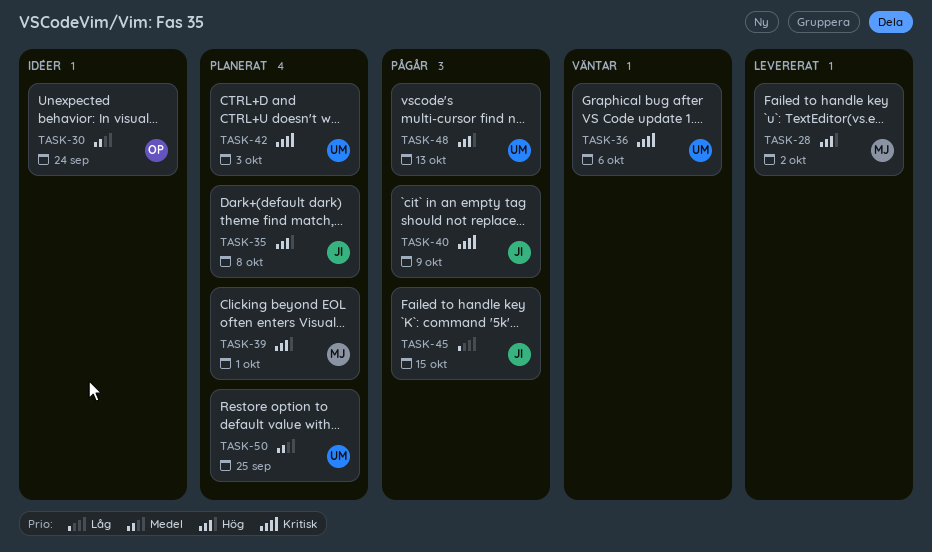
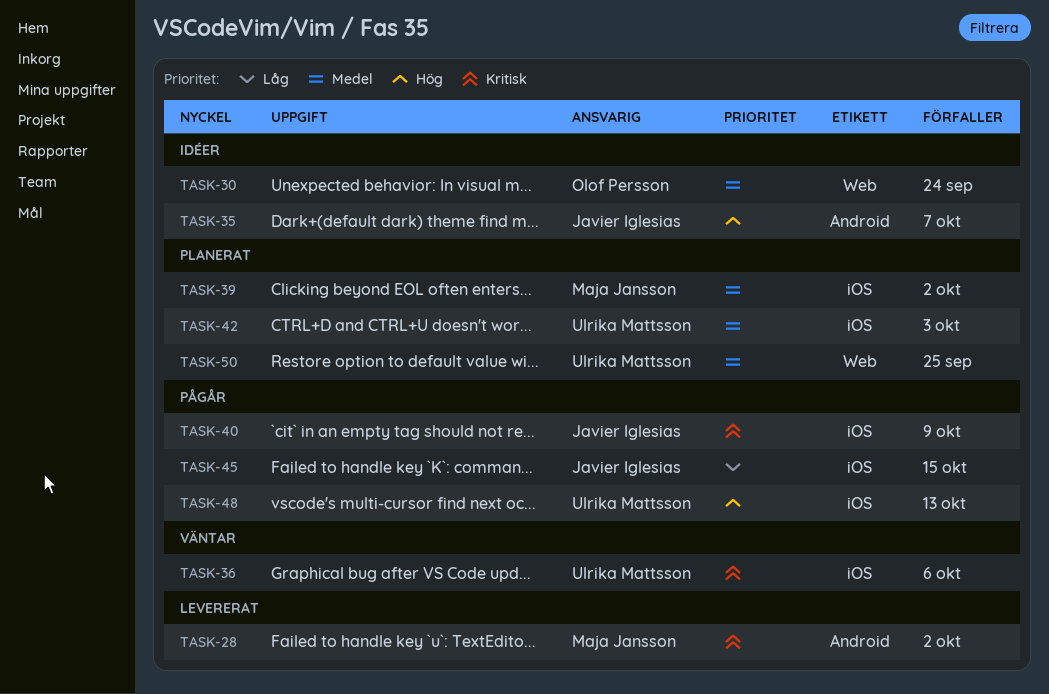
TASK-28, priority: Hög -> Kritisk
TASK-35, status: Planerat -> Idéer
TASK-35, due: Oct 8 -> Oct 7
TASK-39, priority: Hög -> Medel
TASK-39, due: Oct 1 -> Oct 2
TASK-42, priority: Kritisk -> Medel

